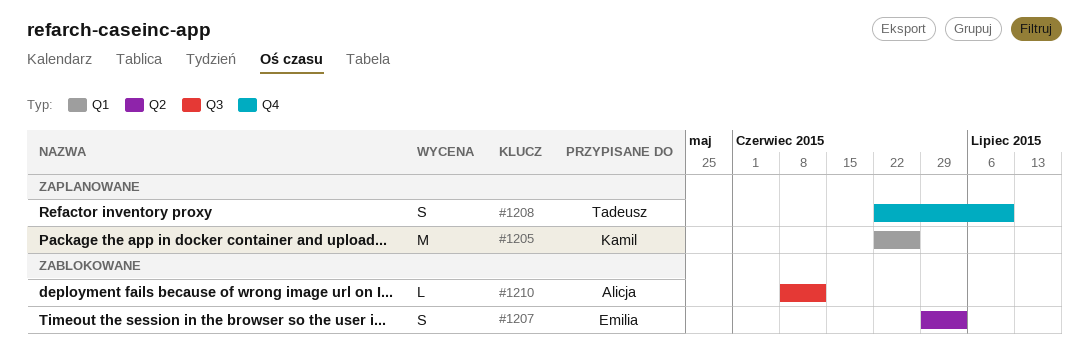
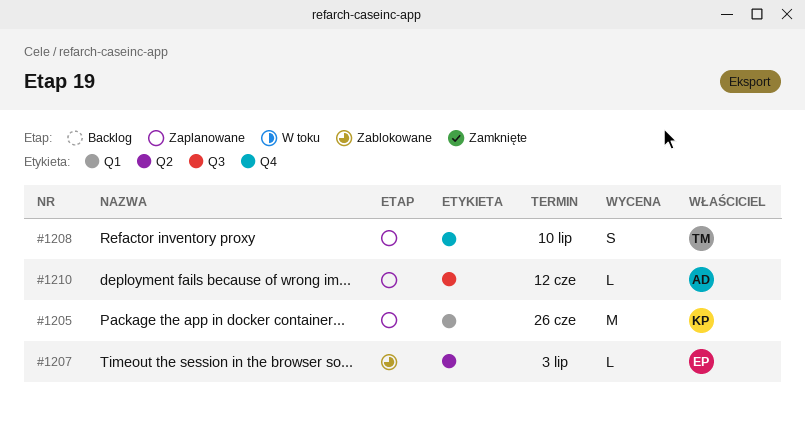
#1207, estimate: S -> L
#1210, status: Zablokowane -> Zaplanowane

